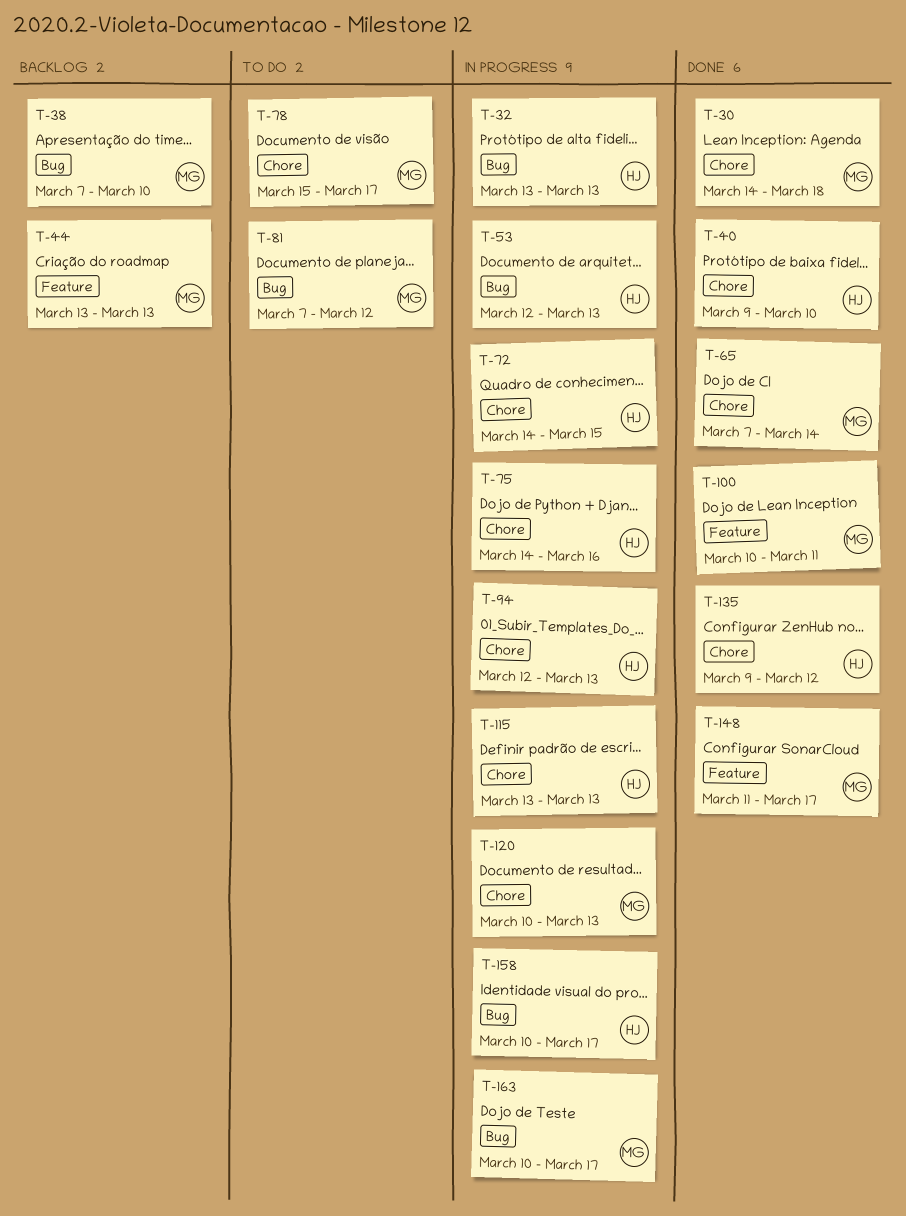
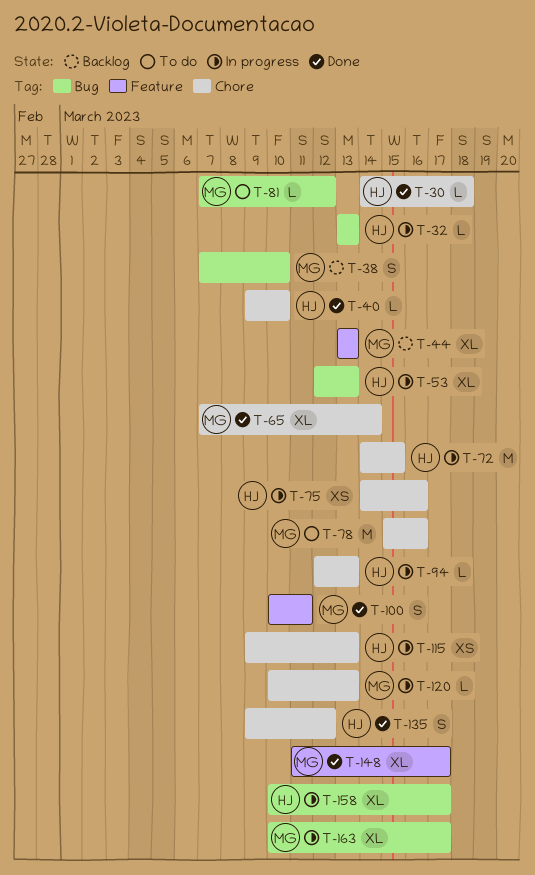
T-30, owner: MG -> HJ
T-78, due: Mar 17 -> Mar 16
T-115, start: Mar 13 -> Mar 9

